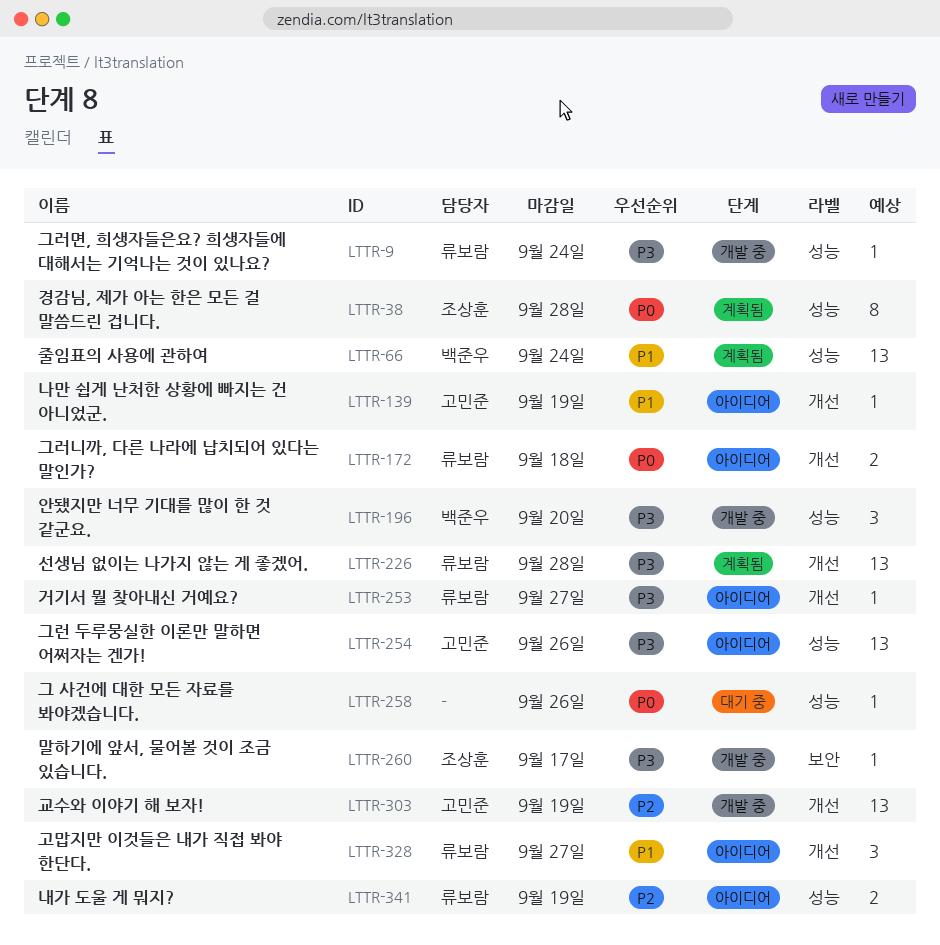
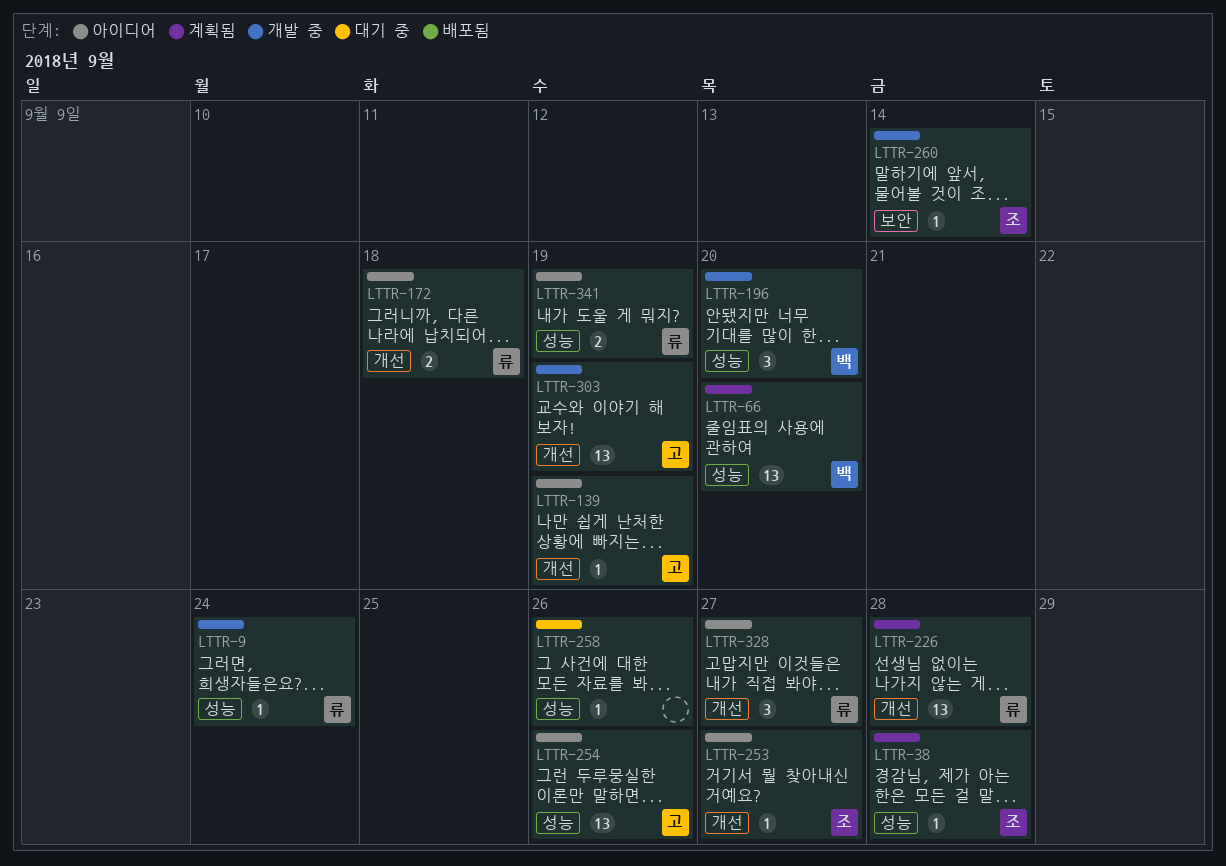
LTTR-38, estimate: 8 -> 1
LTTR-66, due: Sep 24 -> Sep 20
LTTR-253, owner: 류보람 -> 조상훈
LTTR-260, due: Sep 17 -> Sep 14

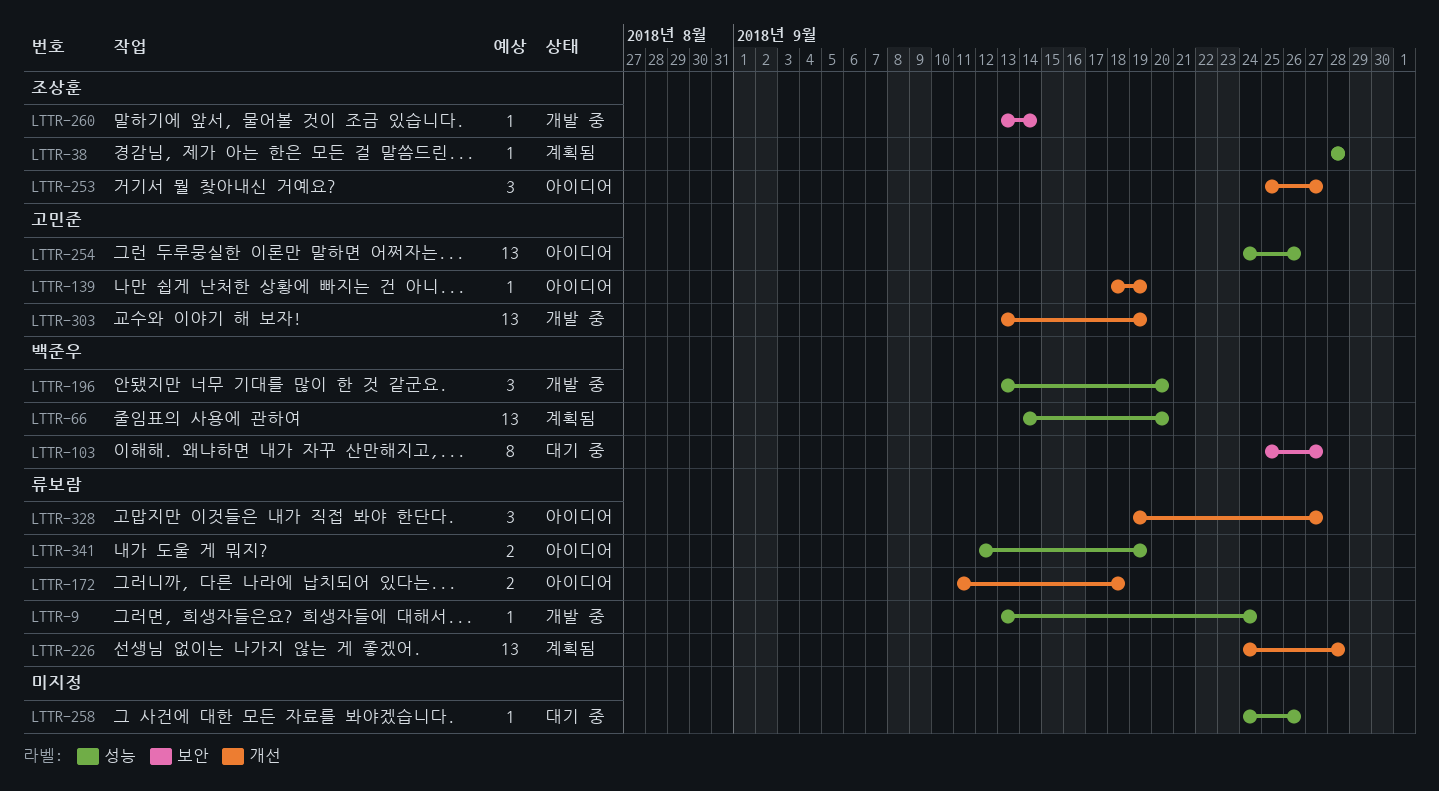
LTTR-103: none -> present
LTTR-253, estimate: 1 -> 3

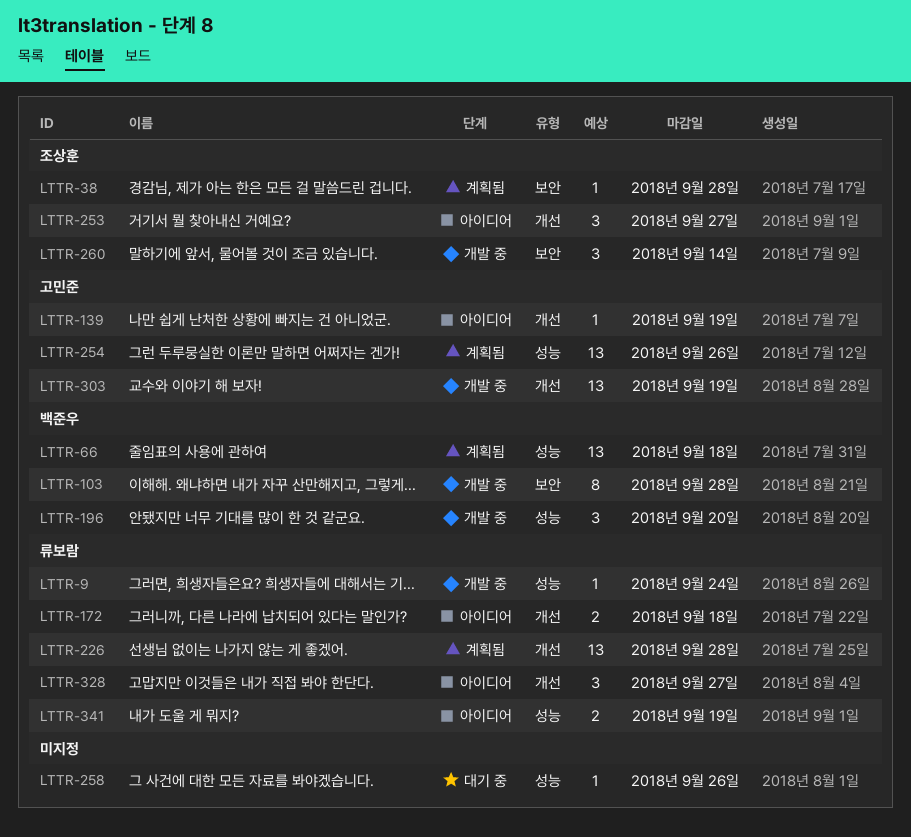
LTTR-38, label: 성능 -> 보안
LTTR-66, due: Sep 20 -> Sep 18
LTTR-103, status: 대기 중 -> 개발 중
LTTR-103, due: Sep 27 -> Sep 28
LTTR-254, status: 아이디어 -> 계획됨
LTTR-260, estimate: 1 -> 3

